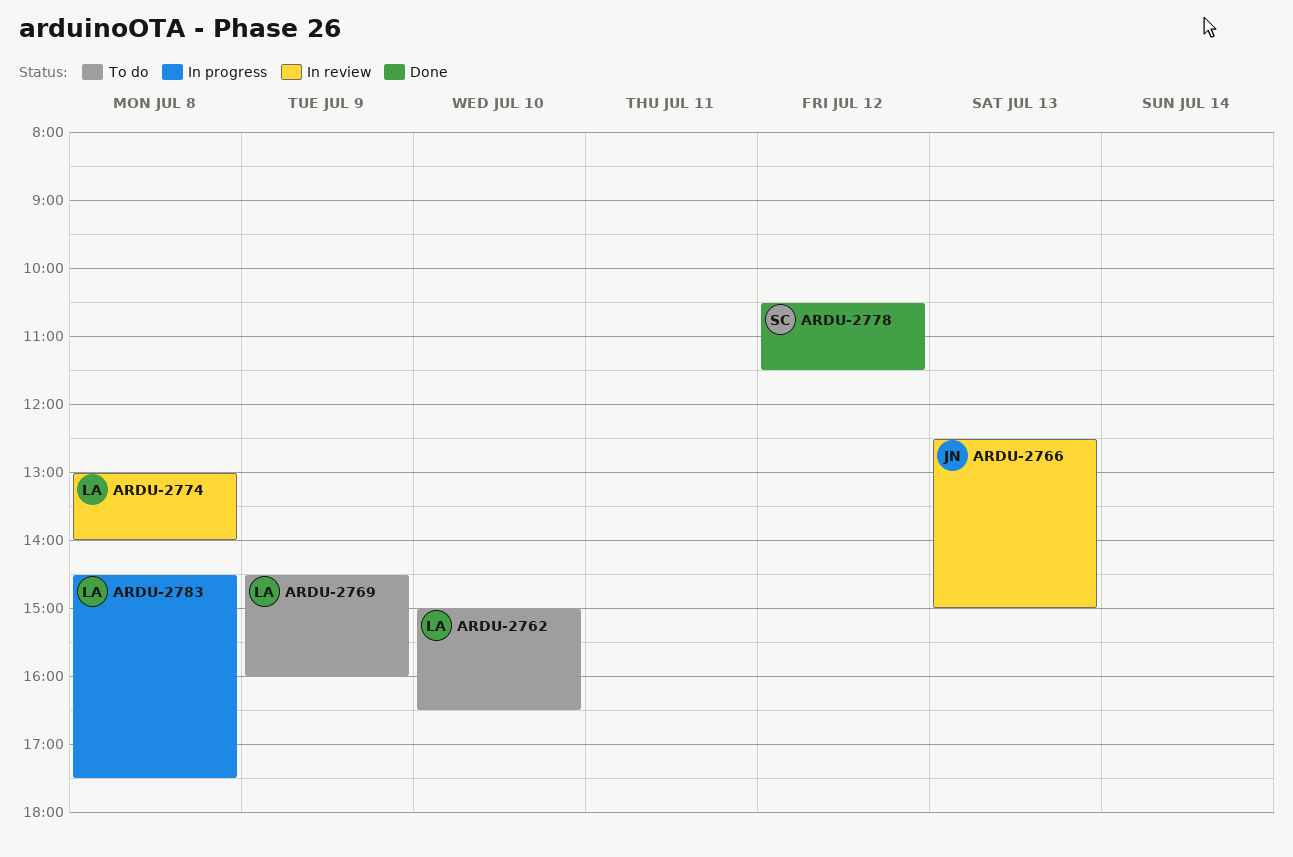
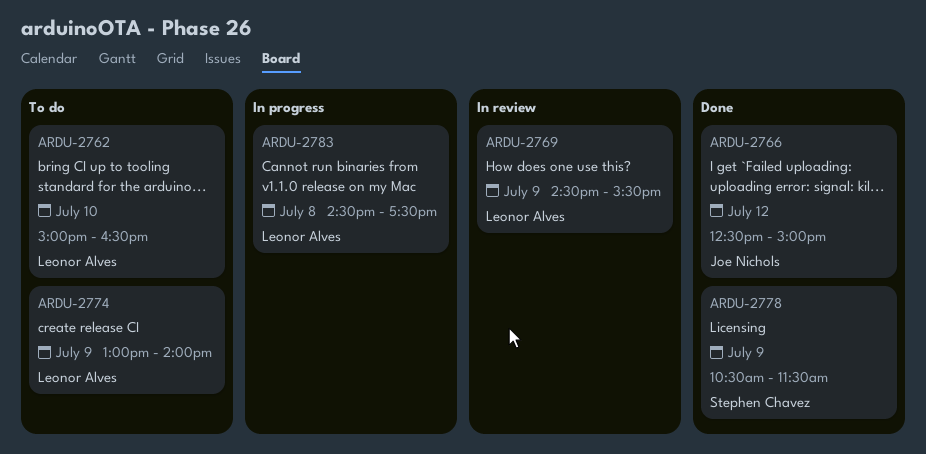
ARDU-2766, status: In review -> Done
ARDU-2766, day: Jul 13 -> Jul 12
ARDU-2769, status: To do -> In review
ARDU-2769, ends: 16:00 -> 15:30
ARDU-2774, status: In review -> To do
ARDU-2774, day: Jul 8 -> Jul 9
ARDU-2778, day: Jul 12 -> Jul 9

